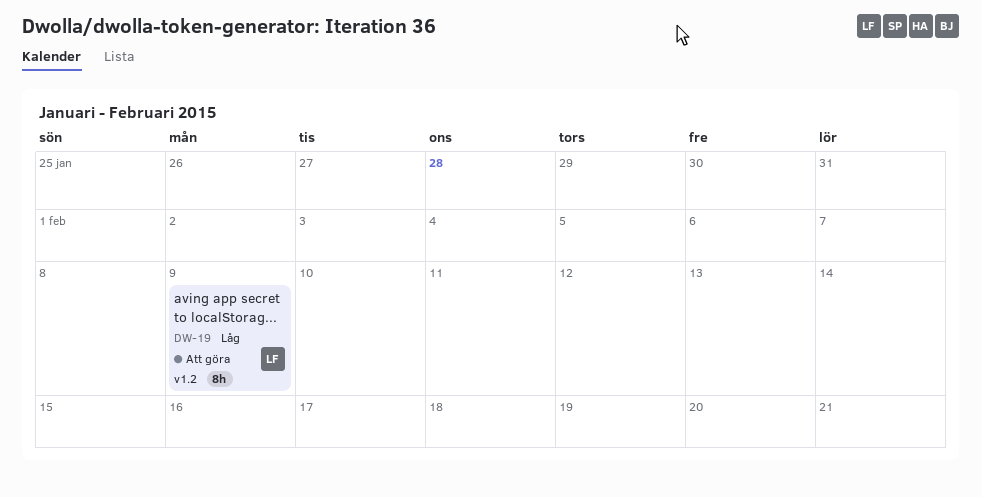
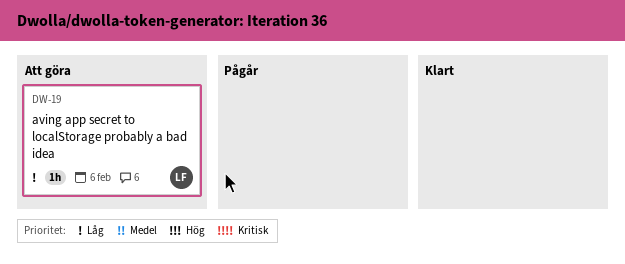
DW-19, estimate: 8h -> 1h
DW-19, due: Feb 9 -> Feb 6

